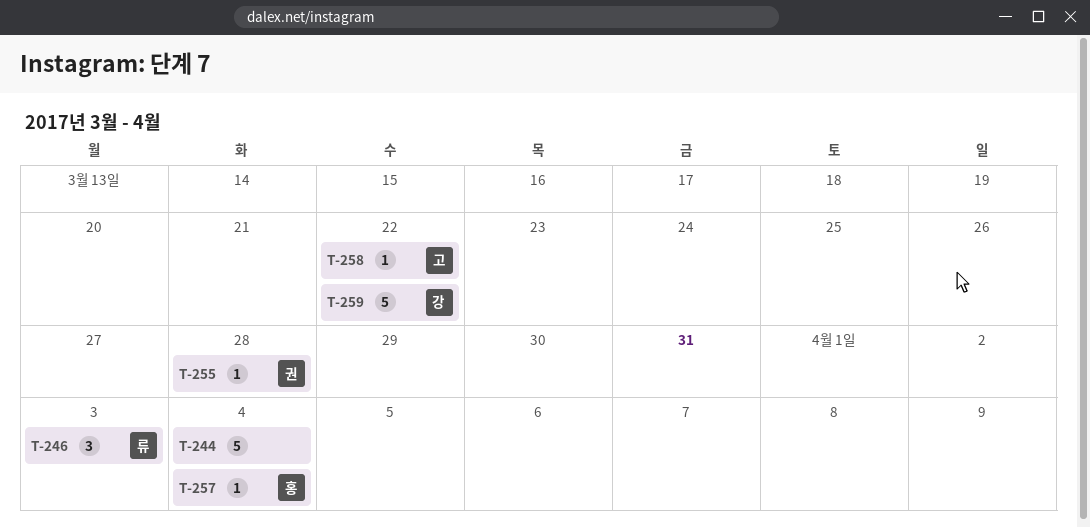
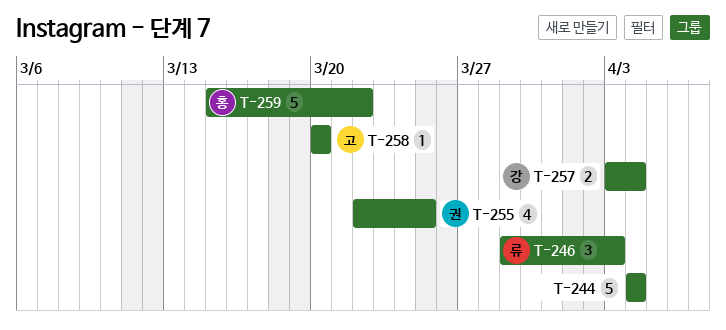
T-255, estimate: 1 -> 4
T-255, due: Mar 28 -> Mar 25
T-257, owner: 홍 -> 강
T-257, estimate: 1 -> 2
T-258, due: Mar 22 -> Mar 20
T-259, owner: 강 -> 홍

